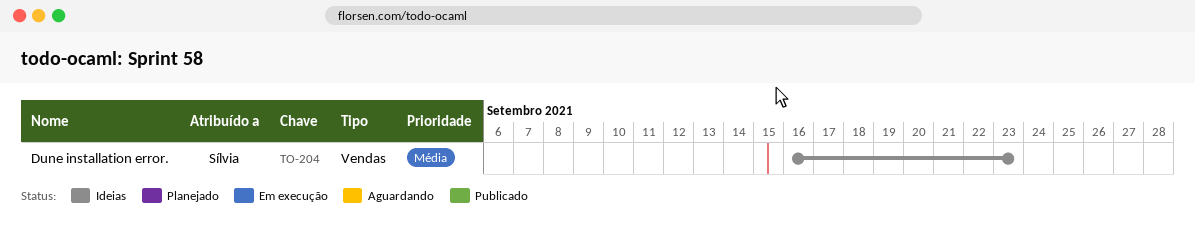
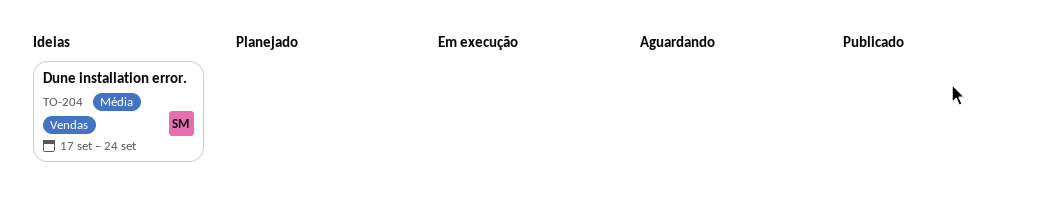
TO-204, start: Sep 16 -> Sep 17
TO-204, due: Sep 23 -> Sep 24

